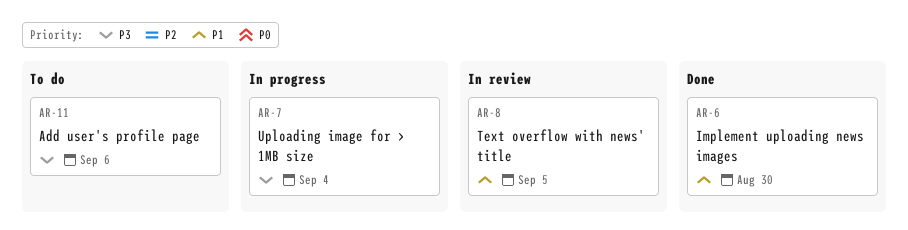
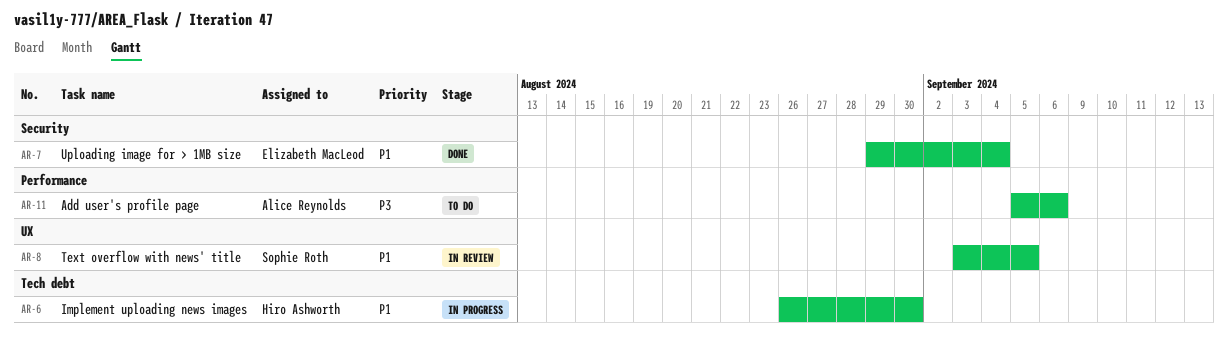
AR-6, status: Done -> In progress
AR-7, status: In progress -> Done
AR-7, priority: P3 -> P1

